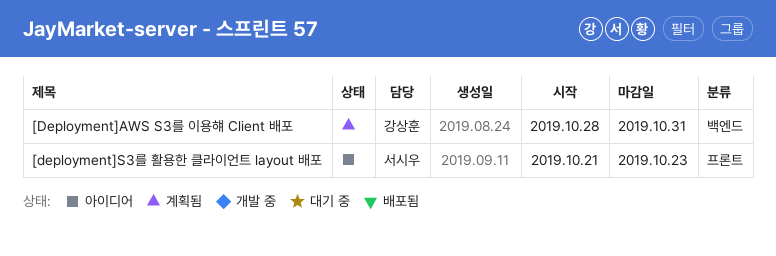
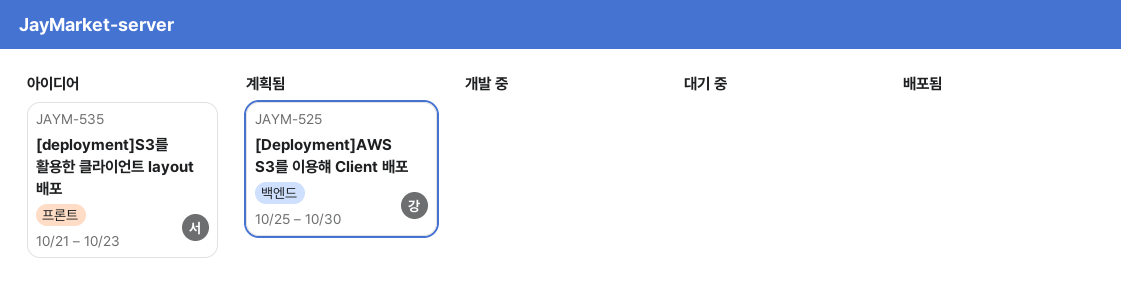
[Deployment]AWS S3를 이용햬 Client 배포, start: Oct 28 -> Oct 25
[Deployment]AWS S3를 이용햬 Client 배포, due: Oct 31 -> Oct 30

